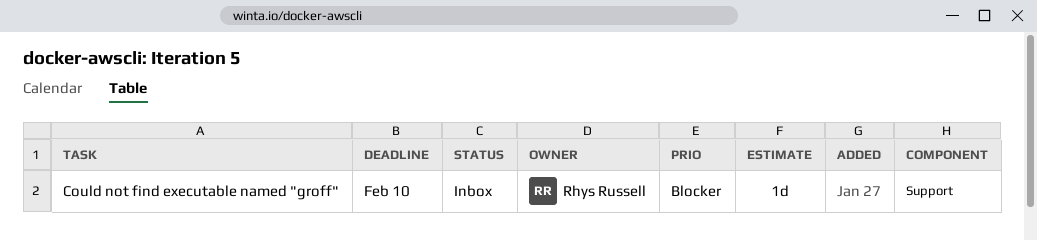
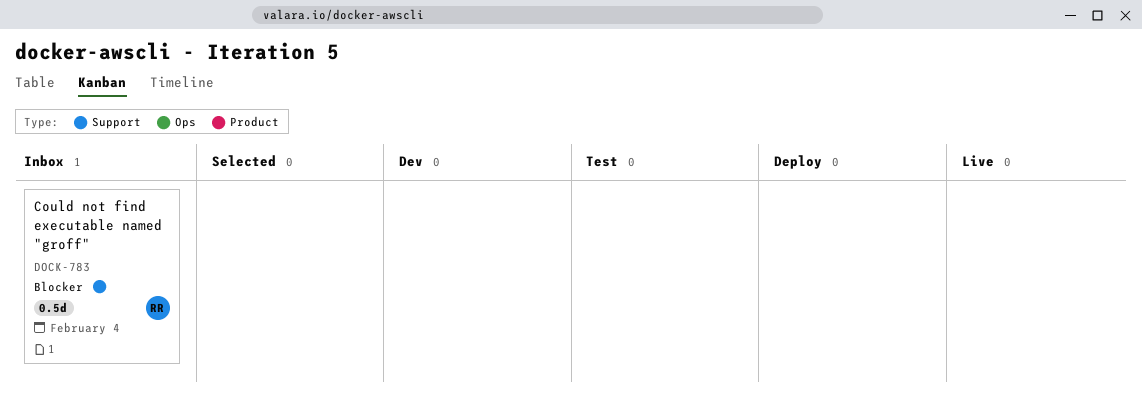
Could not find executable named "groff", estimate: 1d -> 0.5d
Could not find executable named "groff", due: Feb 10 -> Feb 4

